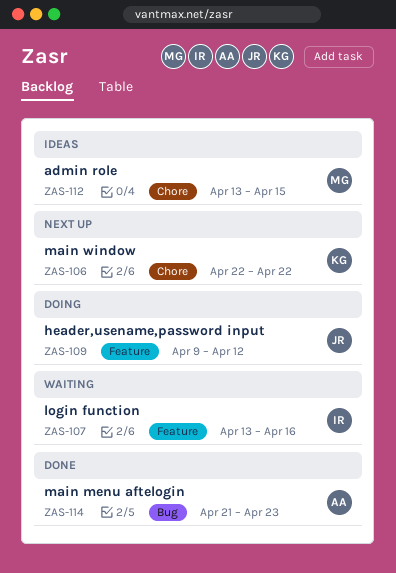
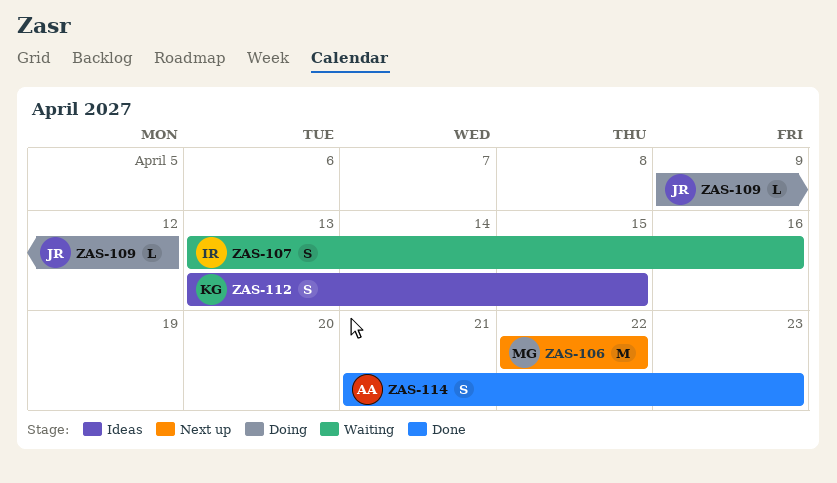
ZAS-106, owner: KG -> MG
ZAS-112, owner: MG -> KG

